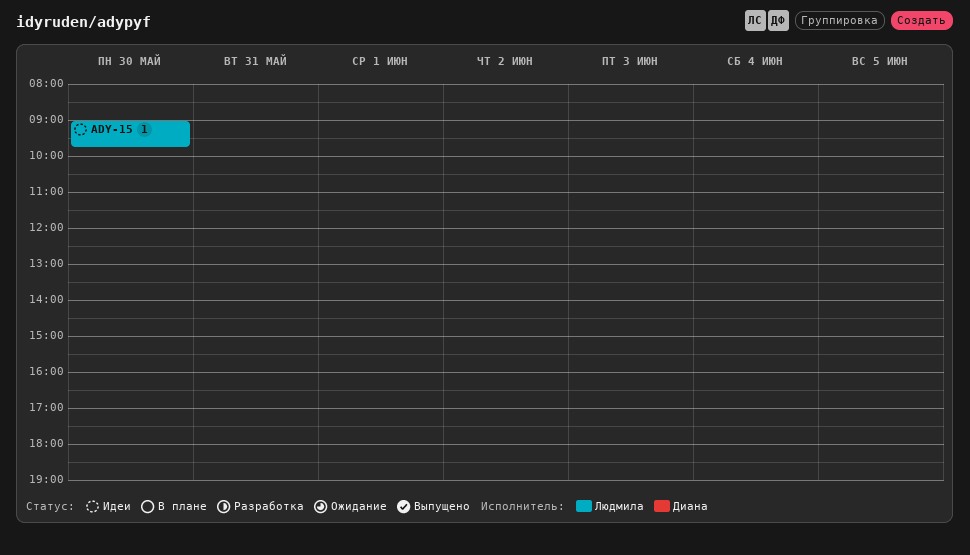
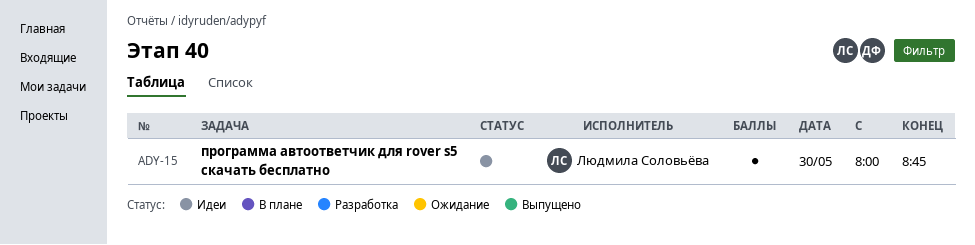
ADY-15, begins: 09:00 -> 08:00
ADY-15, ends: 09:45 -> 08:45

